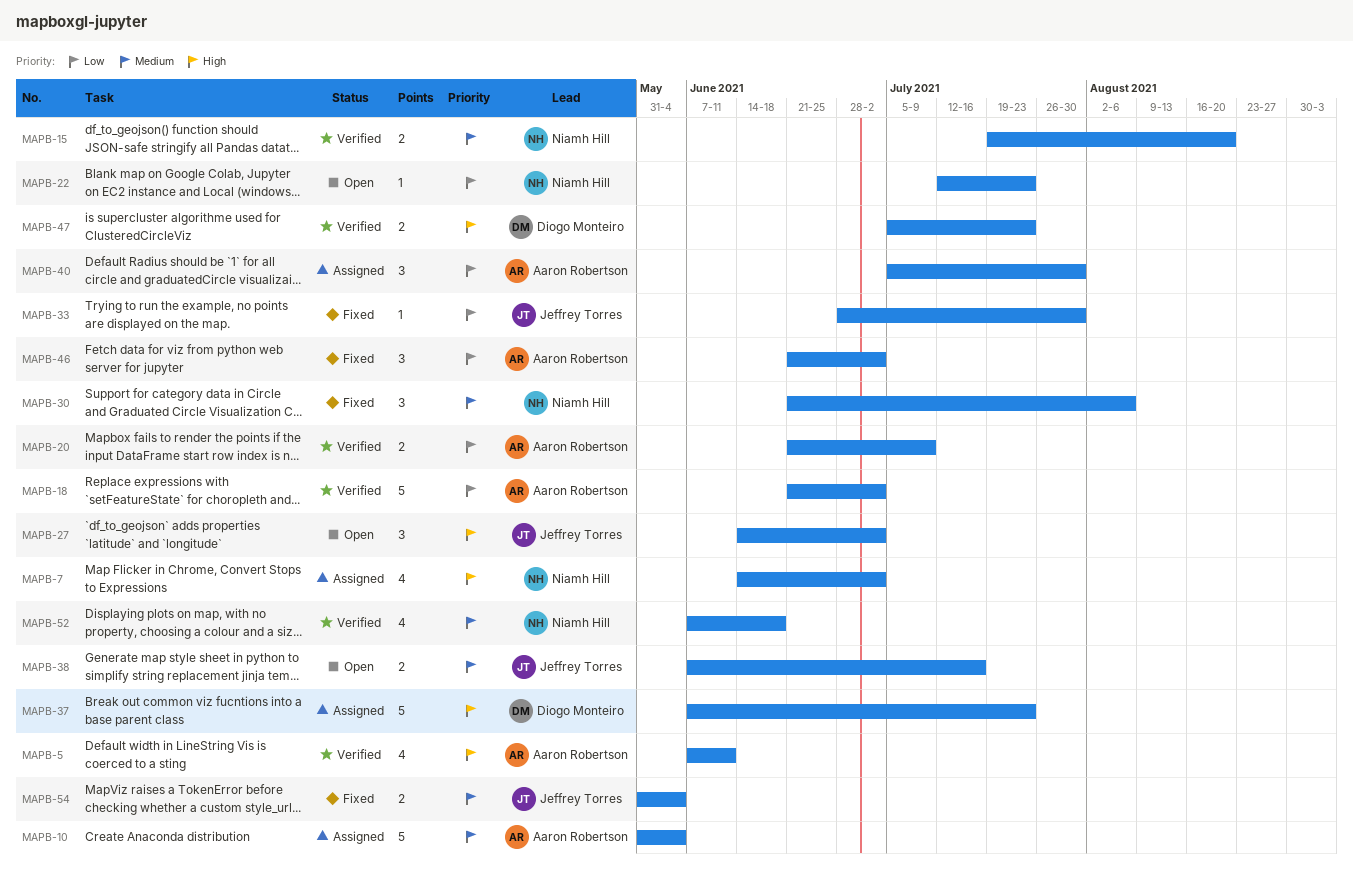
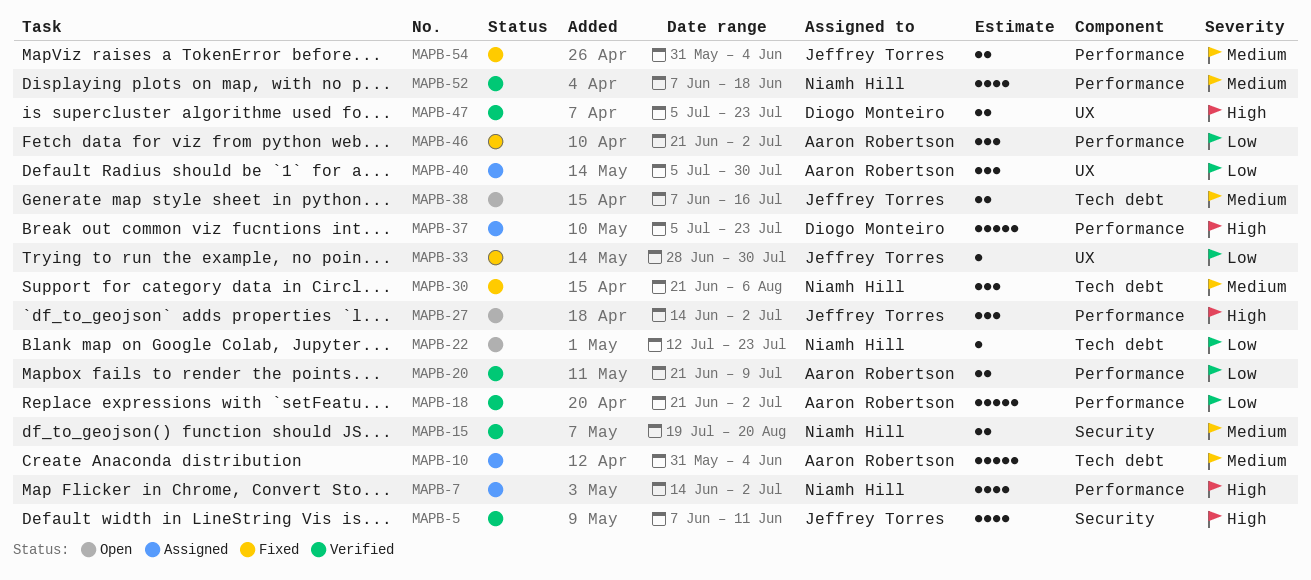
MAPB-5, owner: Aaron Robertson -> Jeffrey Torres
MAPB-37, start: Jun 7 -> Jul 5

